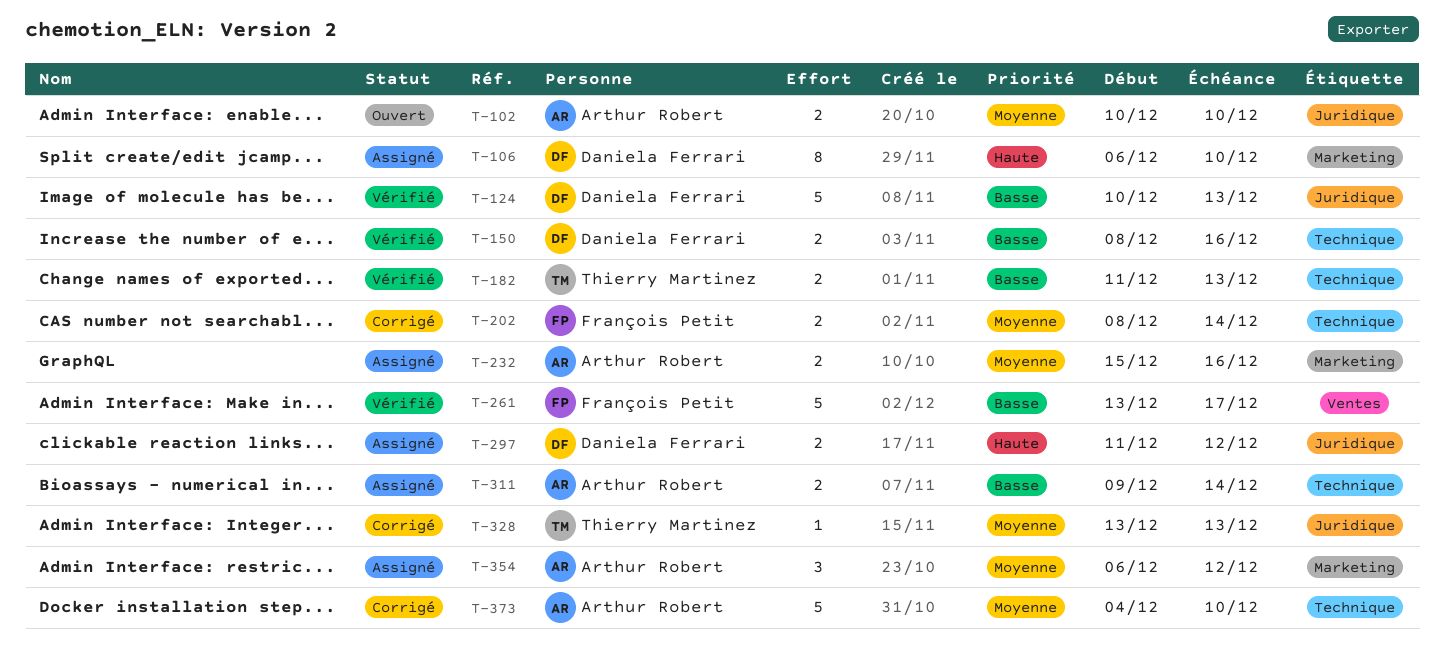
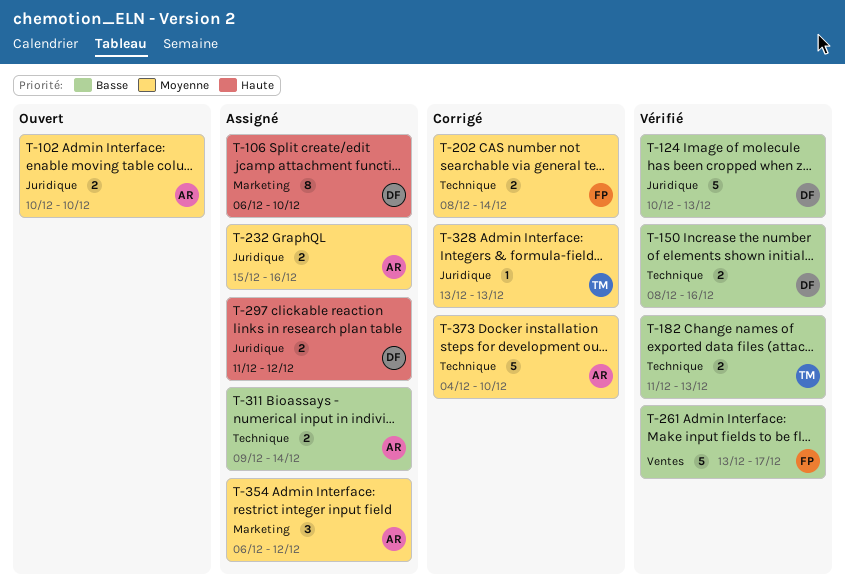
T-232, label: Marketing -> Juridique

